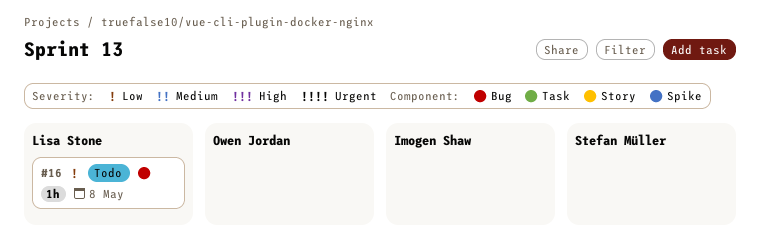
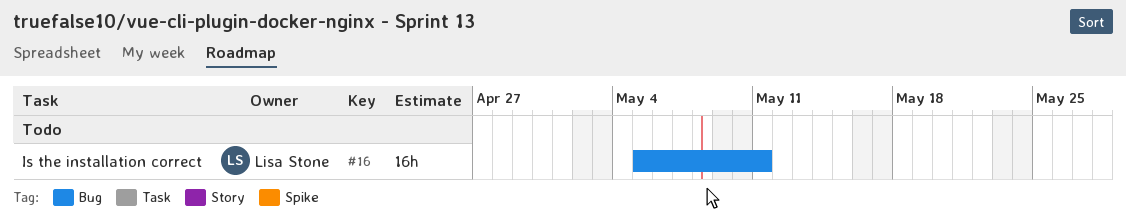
#16, estimate: 1h -> 16h
#16, due: May 8 -> May 11

